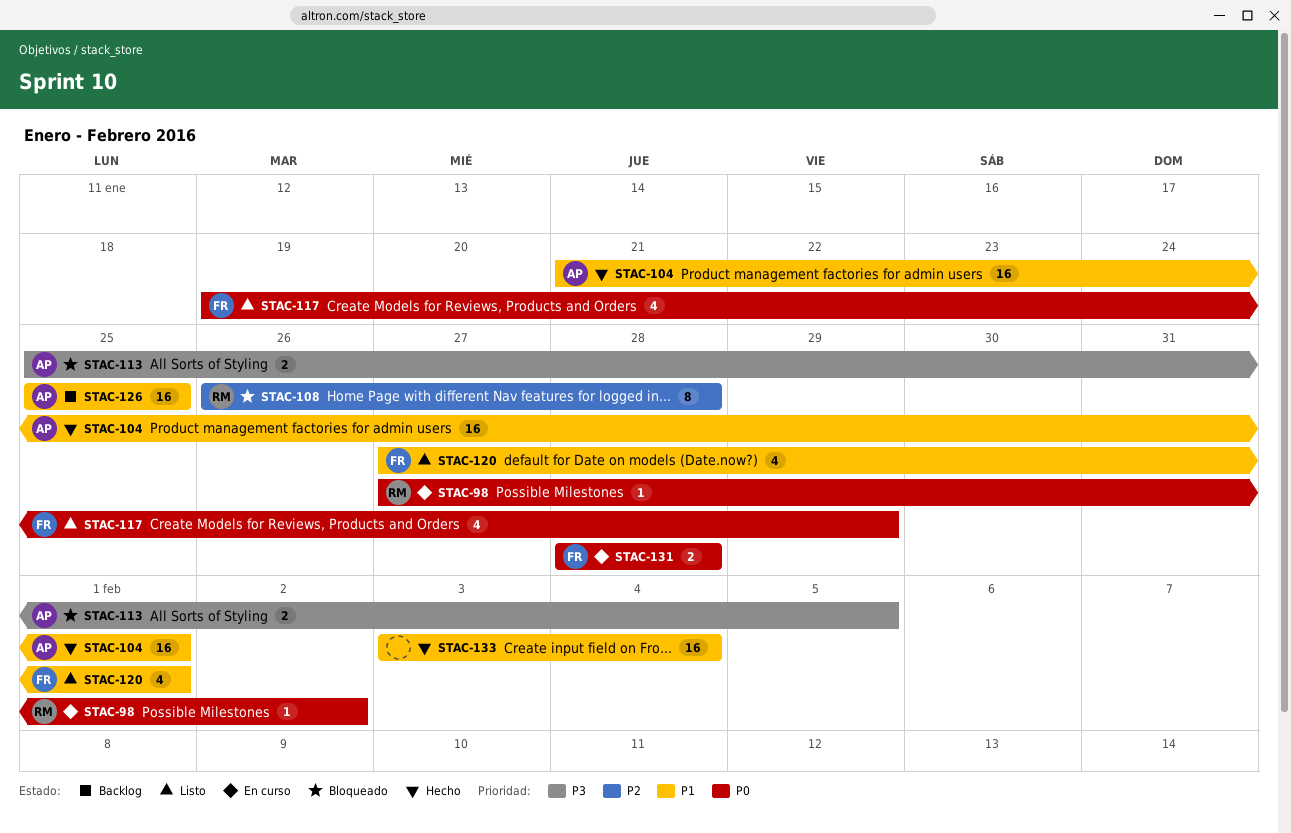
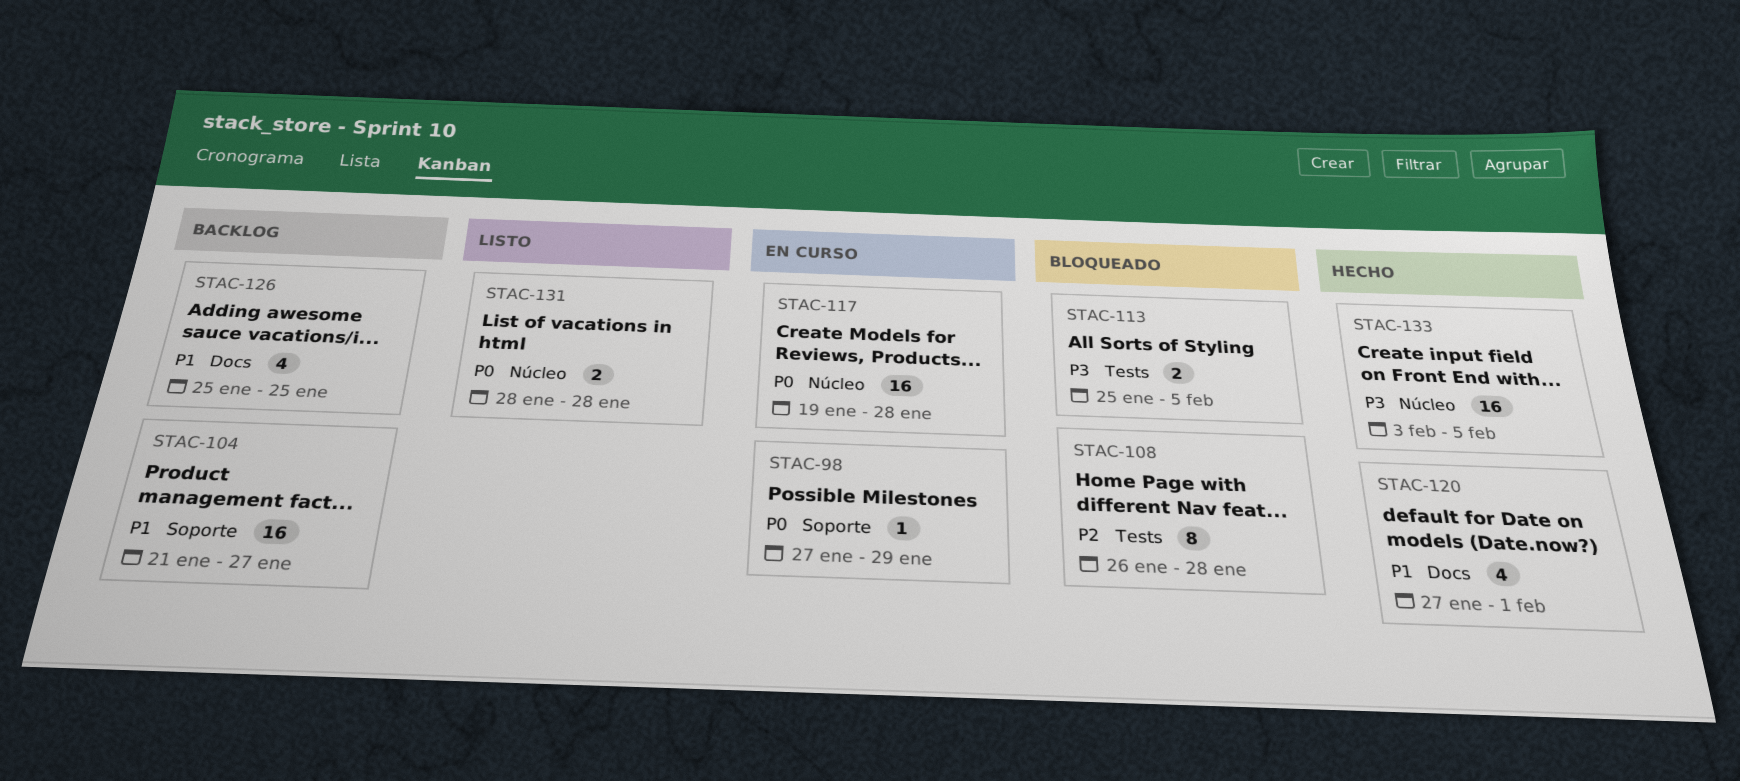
STAC-98, due: Feb 2 -> Jan 29
STAC-104, status: Hecho -> Backlog
STAC-104, due: Feb 1 -> Jan 27
STAC-117, status: Listo -> En curso
STAC-117, estimate: 4 -> 16
STAC-117, due: Jan 29 -> Jan 28
STAC-120, status: Listo -> Hecho
STAC-126, estimate: 16 -> 4
STAC-131, status: En curso -> Listo
STAC-133, priority: P1 -> P3
STAC-133, due: Feb 4 -> Feb 5

